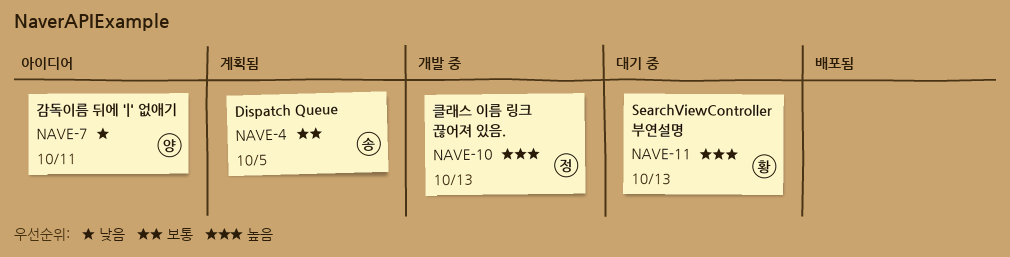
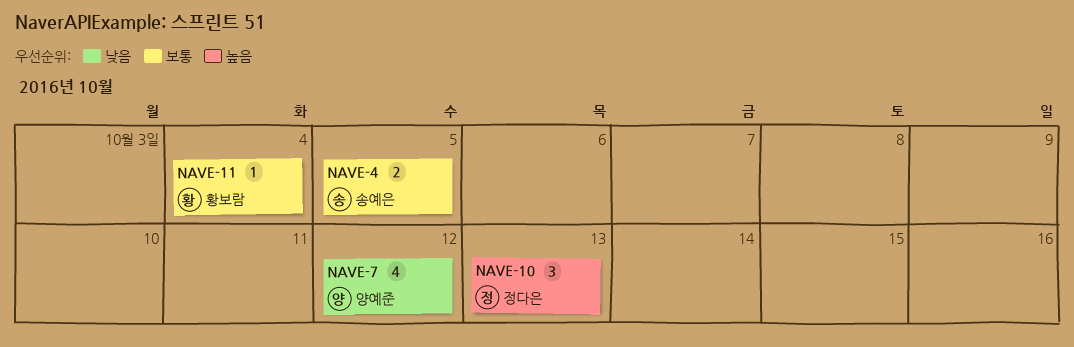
NAVE-7, due: Oct 11 -> Oct 12
NAVE-11, priority: 높음 -> 보통
NAVE-11, due: Oct 13 -> Oct 4

